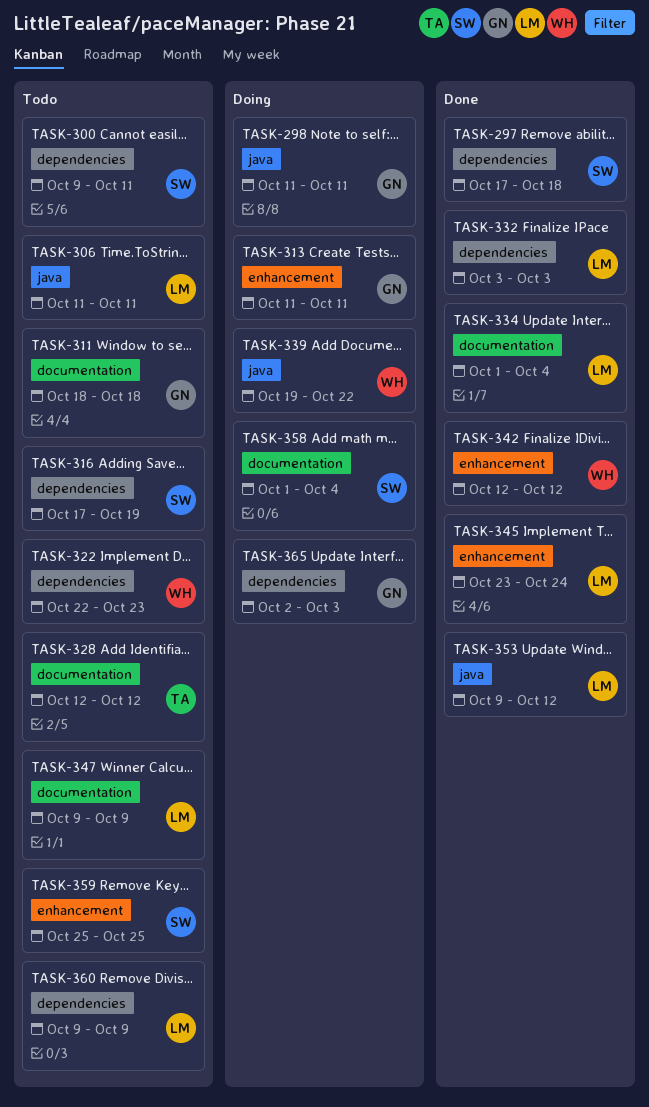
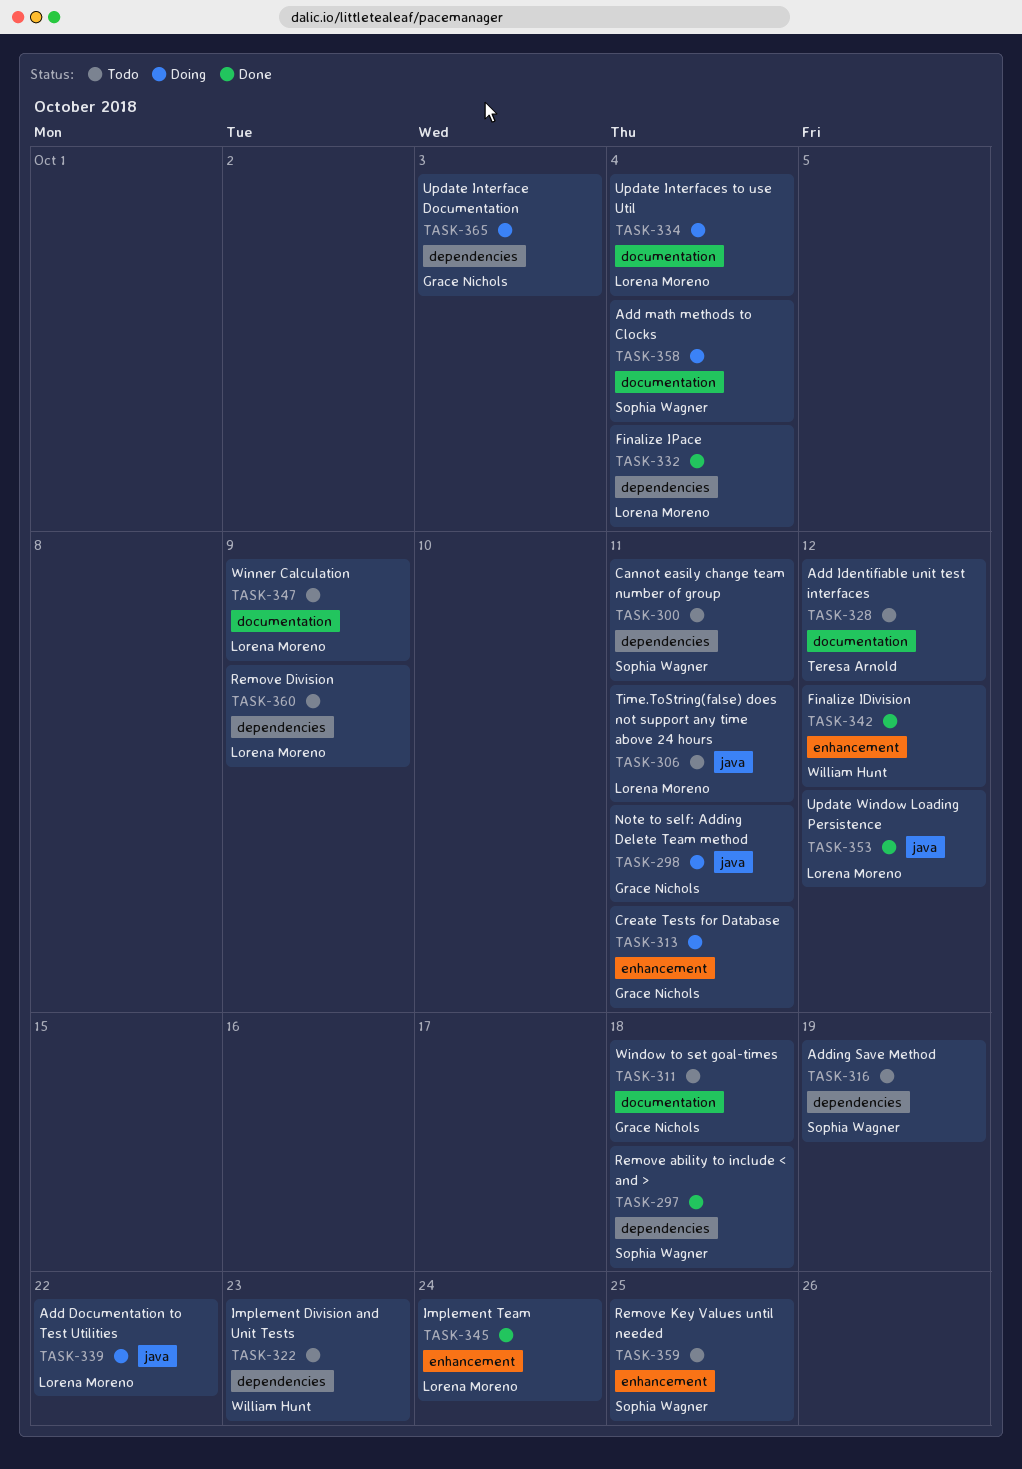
TASK-332, due: Oct 3 -> Oct 4
TASK-334, status: Done -> Doing
TASK-339, owner: William Hunt -> Lorena Moreno

